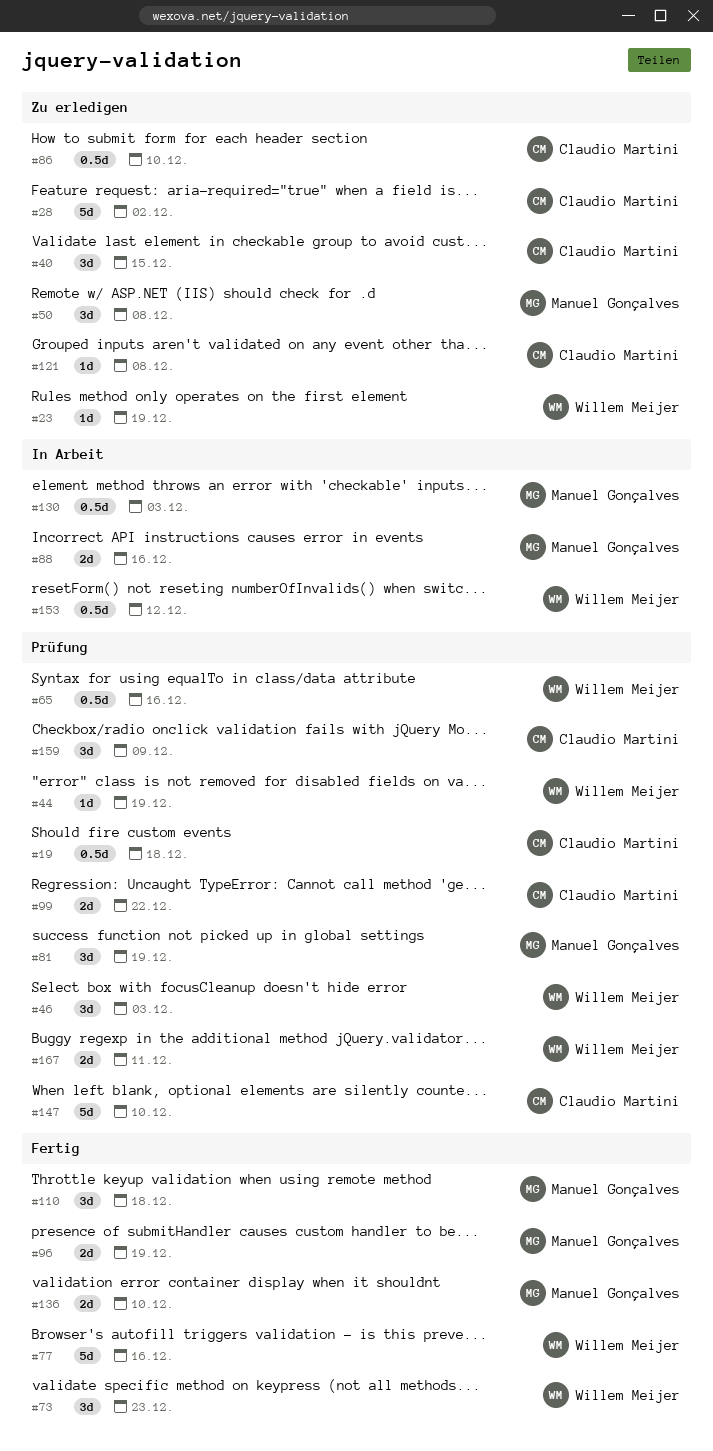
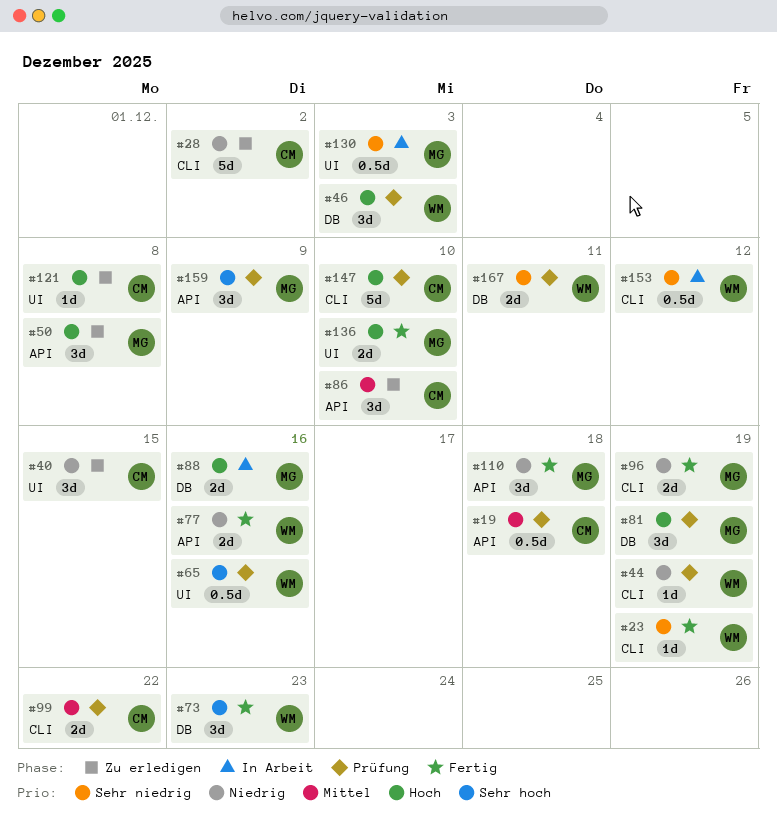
#23, status: Zu erledigen -> Fertig
#77, estimate: 5d -> 2d
#86, estimate: 0.5d -> 3d
#159, owner: Claudio Martini -> Manuel Gonçalves

